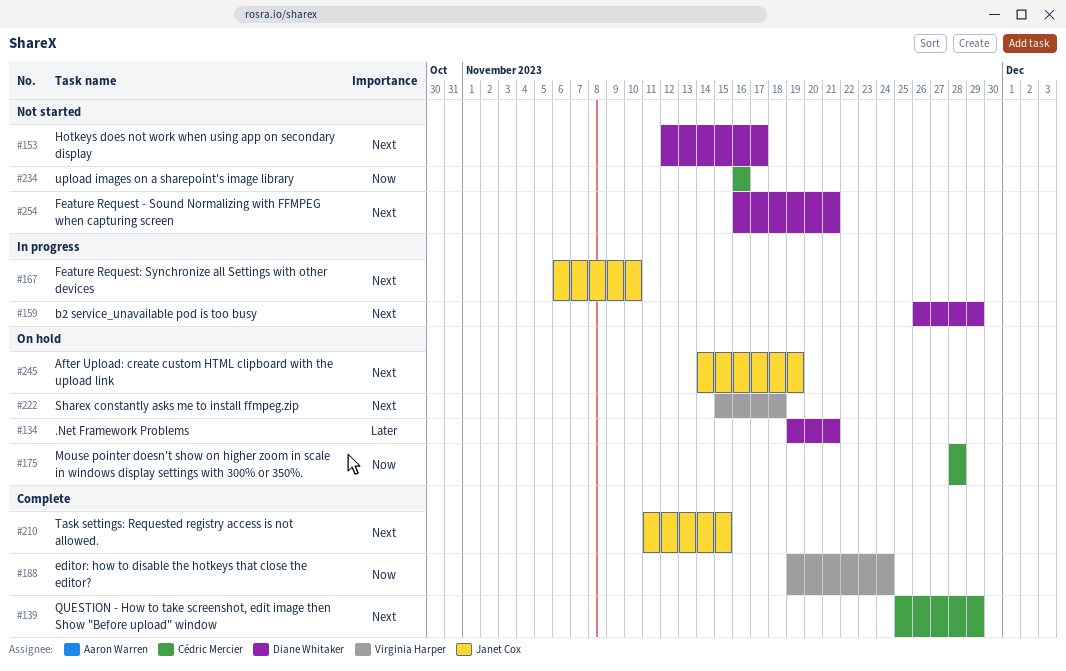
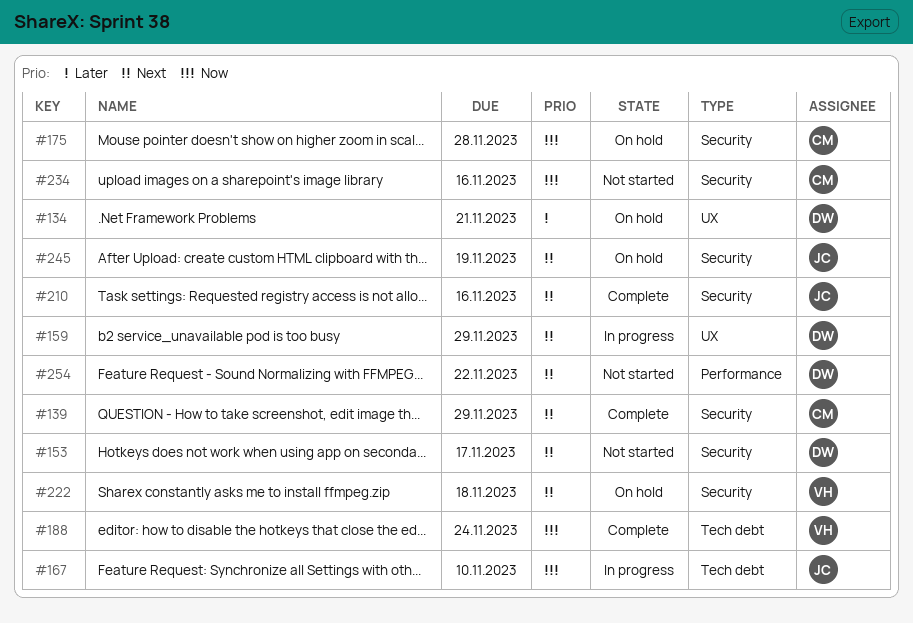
#167, priority: Next -> Now
#210, due: Nov 15 -> Nov 16
#254, due: Nov 21 -> Nov 22

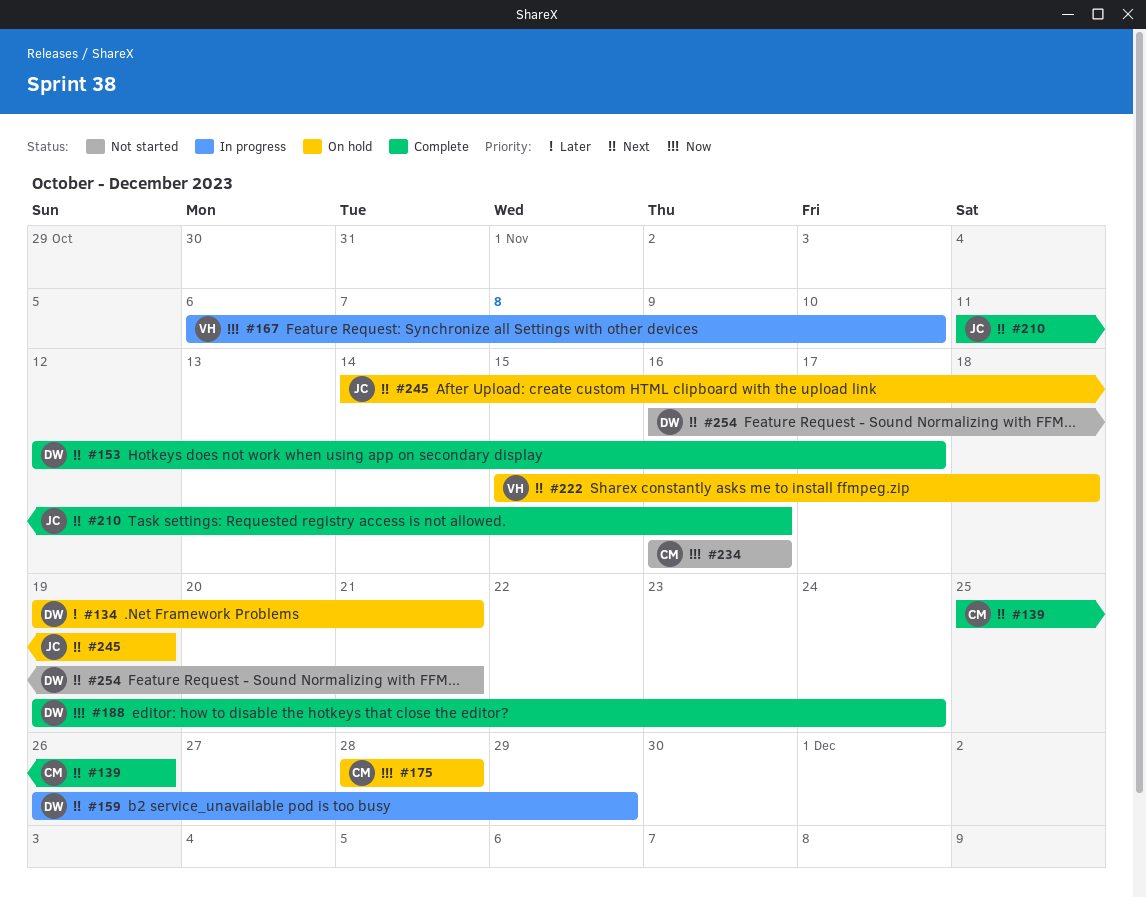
#139, due: Nov 29 -> Nov 26
#153, status: Not started -> Complete
#167, owner: JC -> VH
#188, owner: VH -> DW
#254, due: Nov 22 -> Nov 21

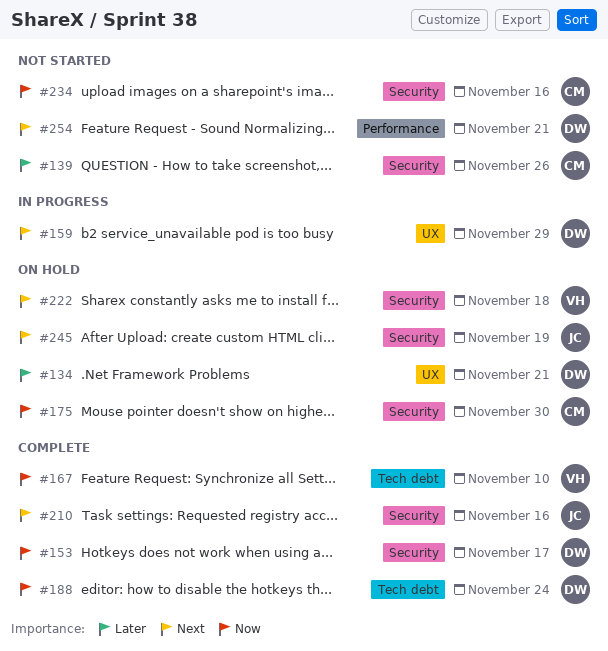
#139, status: Complete -> Not started
#139, priority: Next -> Later
#153, priority: Next -> Now
#167, status: In progress -> Complete
#175, due: Nov 28 -> Nov 30

